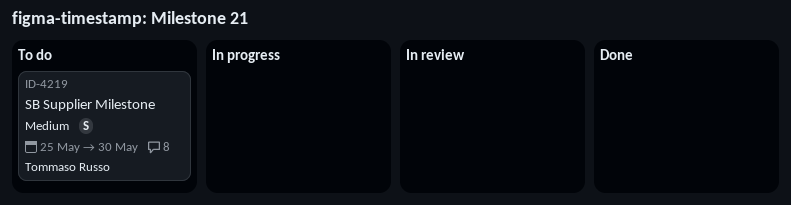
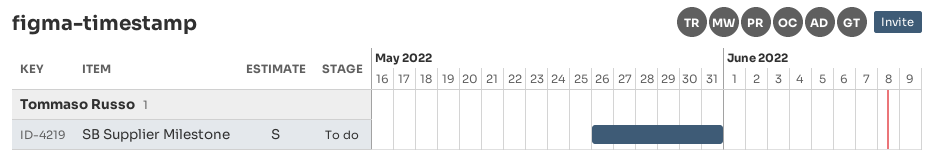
ID-4219, start: May 25 -> May 26
ID-4219, due: May 30 -> May 31

